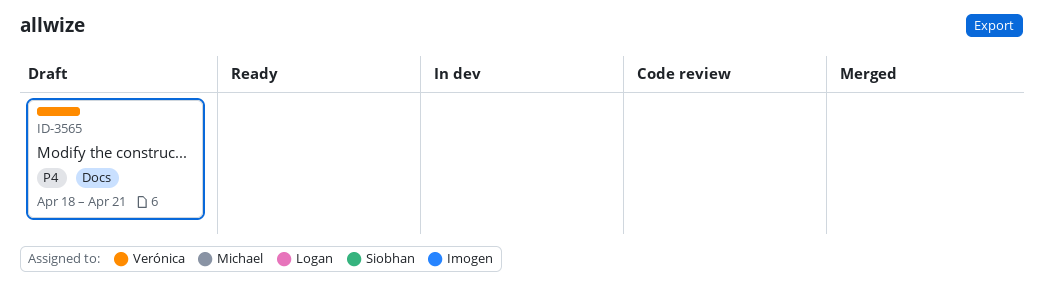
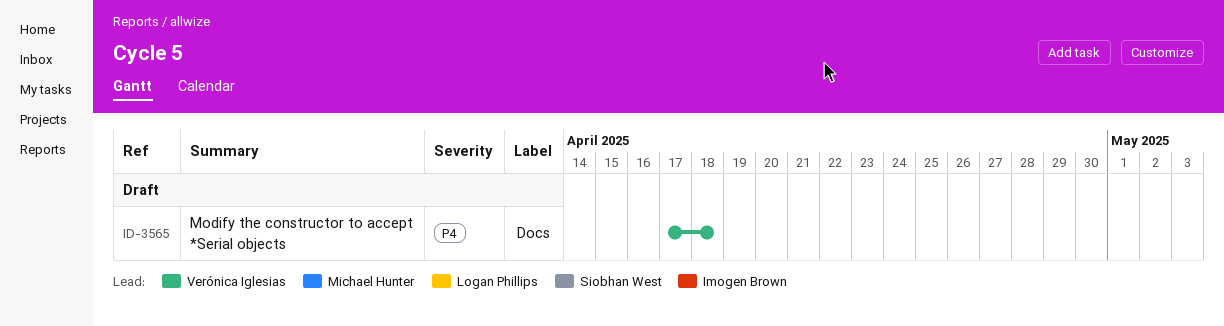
ID-3565, start: Apr 18 -> Apr 17
ID-3565, due: Apr 21 -> Apr 18

